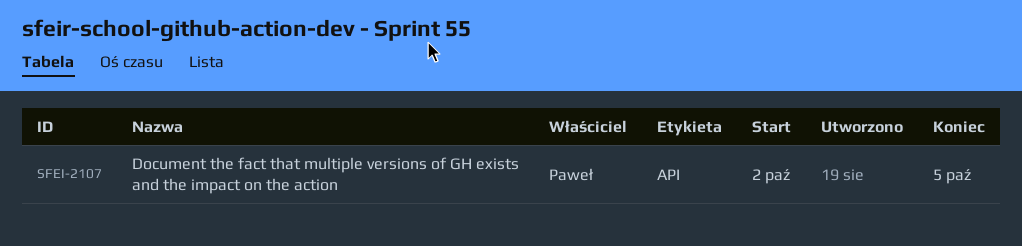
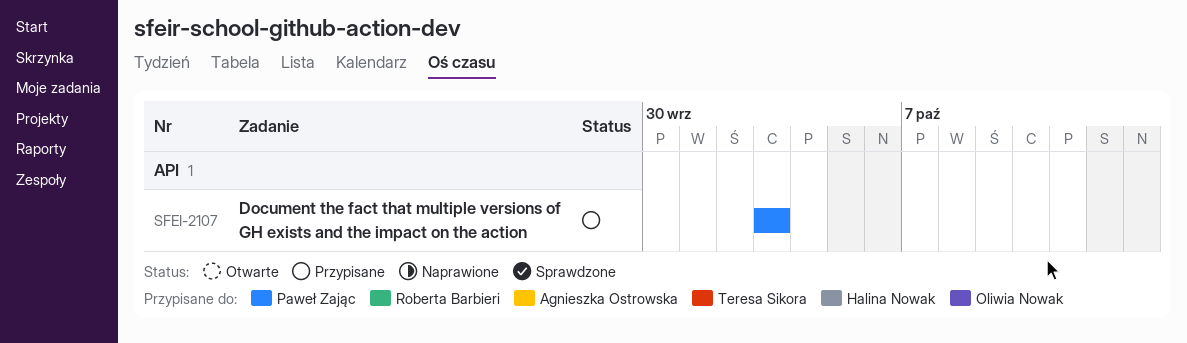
SFEI-2107, start: Oct 2 -> Oct 3
SFEI-2107, due: Oct 5 -> Oct 3

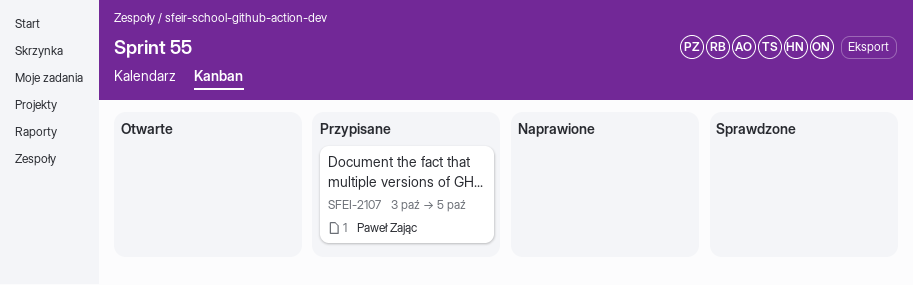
SFEI-2107, due: Oct 3 -> Oct 5

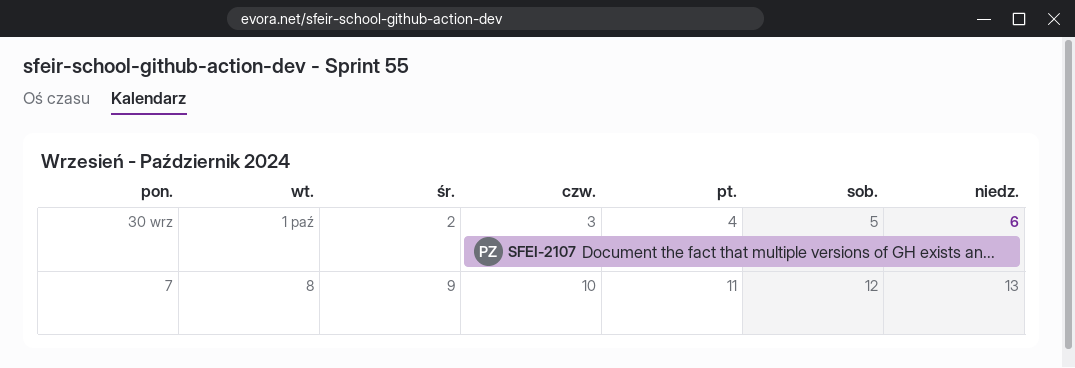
SFEI-2107, due: Oct 5 -> Oct 6

